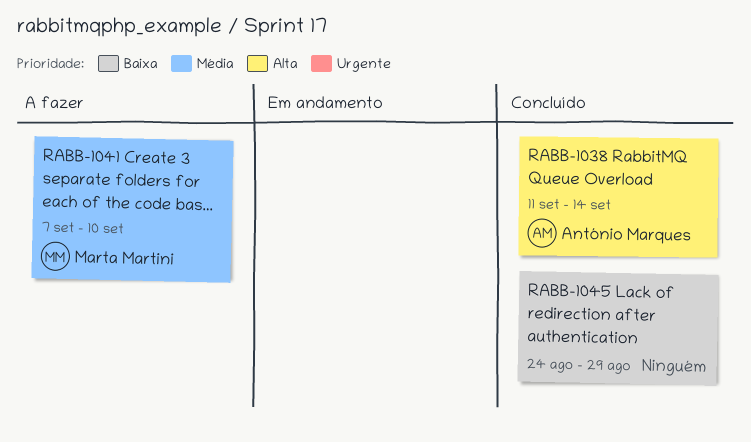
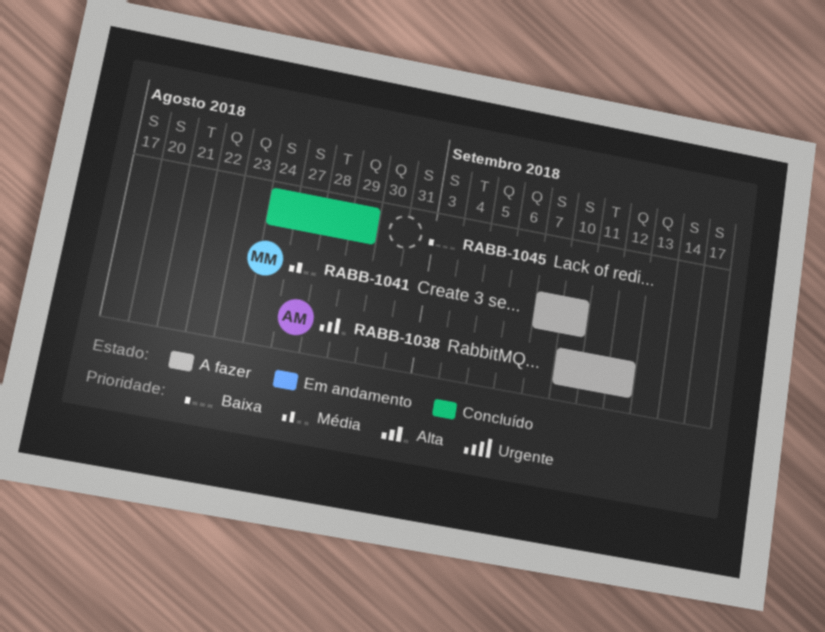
RABB-1038, status: Concluído -> A fazer
RABB-1038, start: Sep 11 -> Sep 10
RABB-1038, due: Sep 14 -> Sep 12

